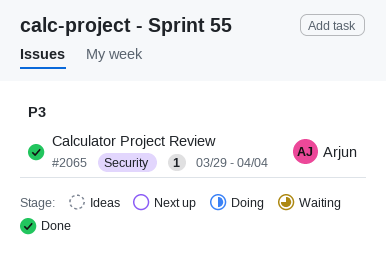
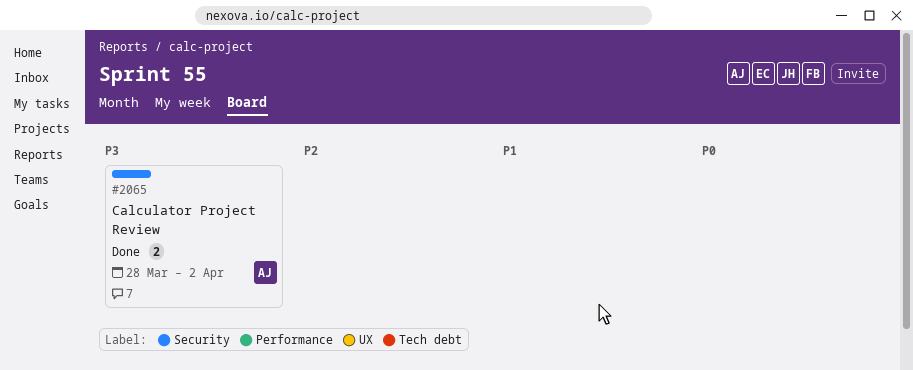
#2065, estimate: 1 -> 2
#2065, start: Mar 29 -> Mar 28
#2065, due: Apr 4 -> Apr 2

